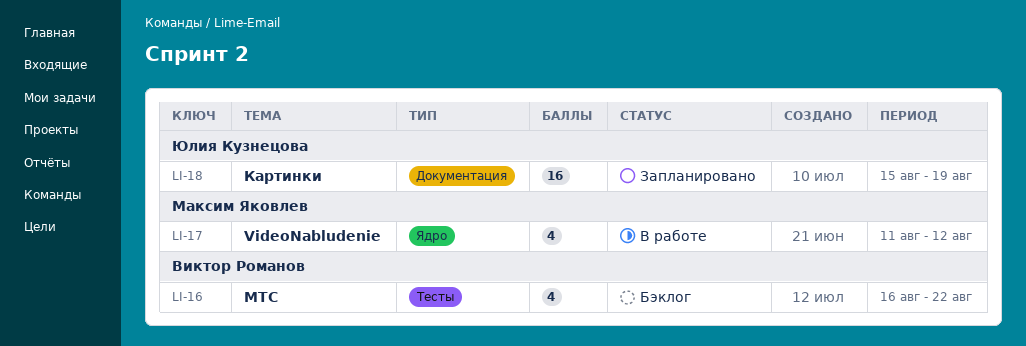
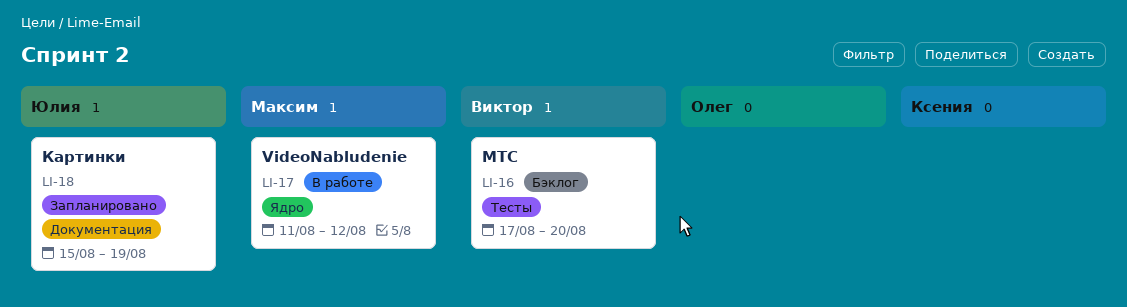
LI-16, start: Aug 16 -> Aug 17
LI-16, due: Aug 22 -> Aug 20

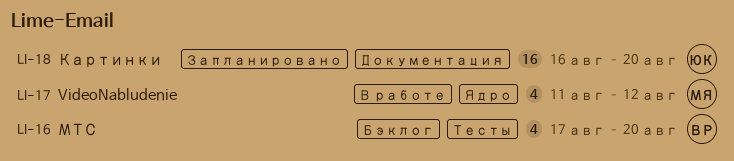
LI-18, start: Aug 15 -> Aug 16
LI-18, due: Aug 19 -> Aug 20

